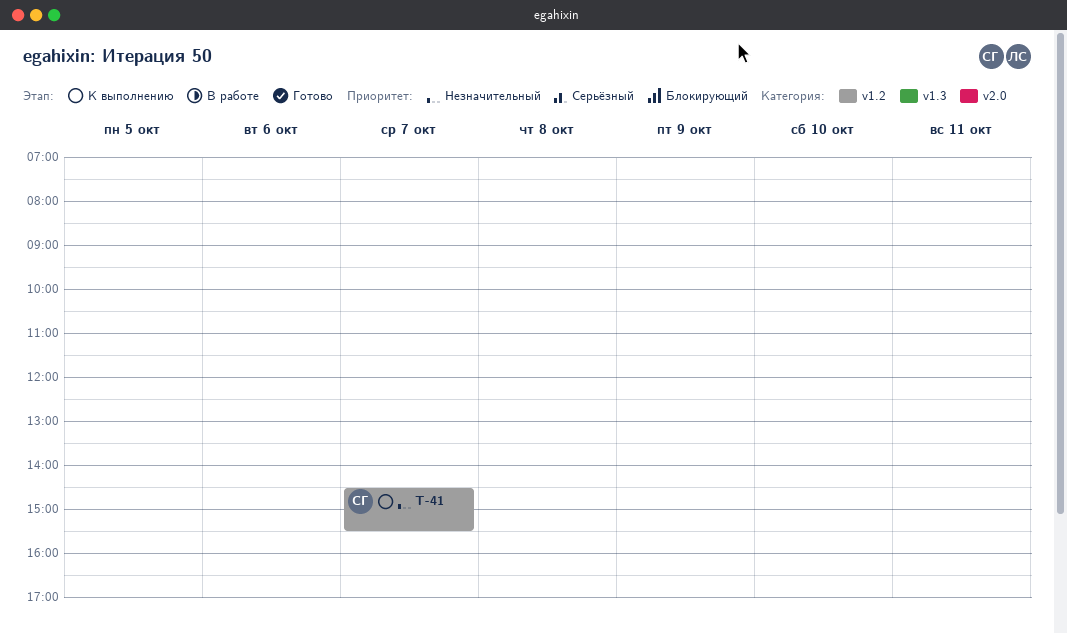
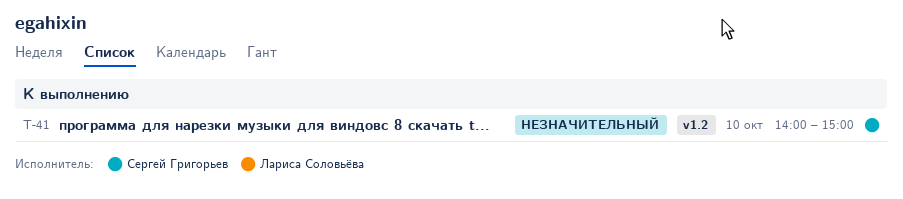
T-41, day: Oct 7 -> Oct 10
T-41, begins: 14:30 -> 14:00
T-41, ends: 15:30 -> 15:00

